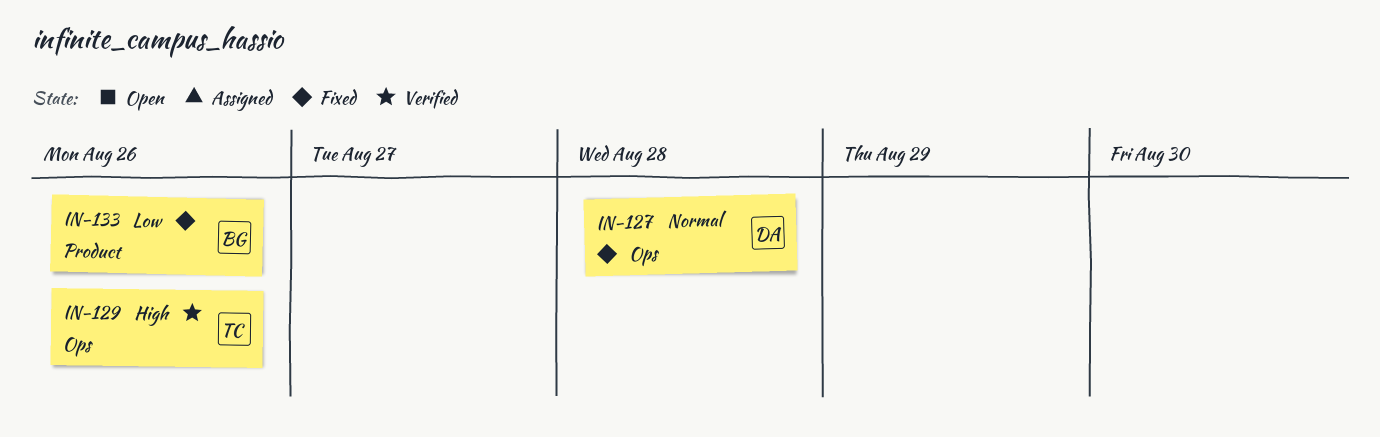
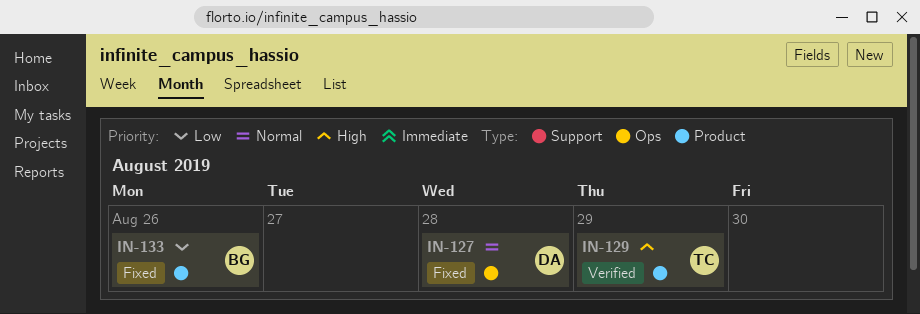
IN-129, label: Ops -> Product
IN-129, due: Aug 26 -> Aug 29

